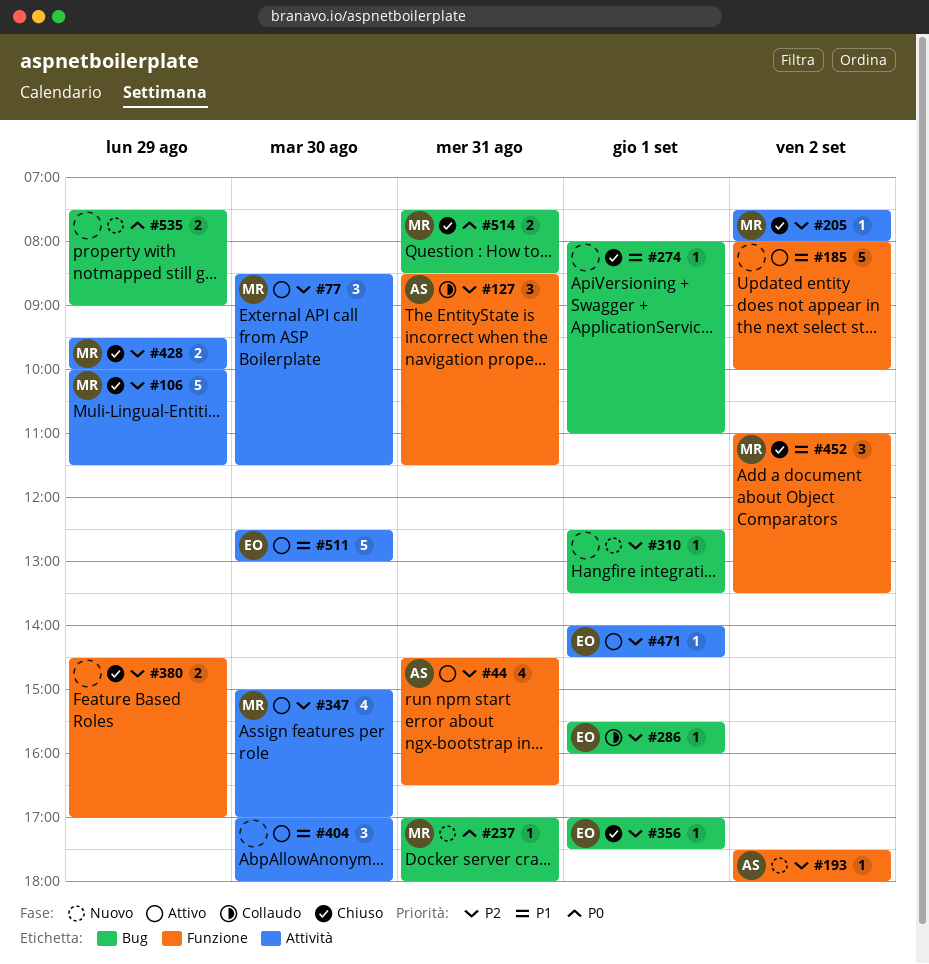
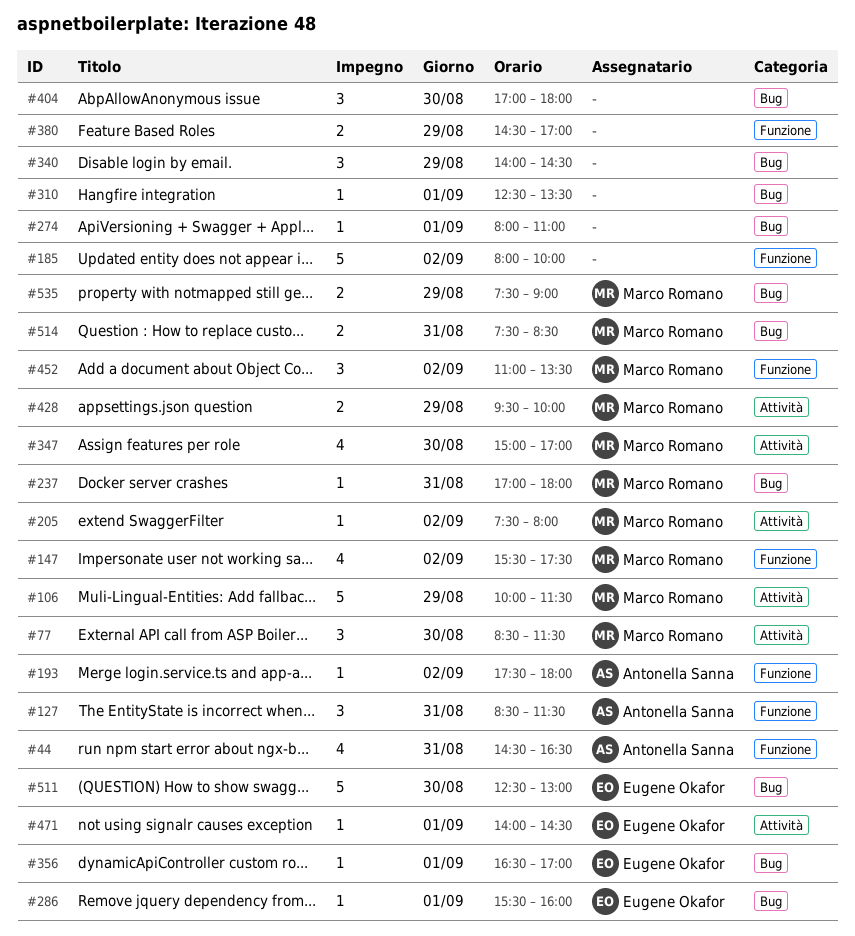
#147: none -> present
#340: none -> present
#356, begins: 17:00 -> 16:30
#356, ends: 17:30 -> 17:00
#404, label: Attività -> Bug
#511, label: Attività -> Bug
#535, owner: none -> Marco Romano

